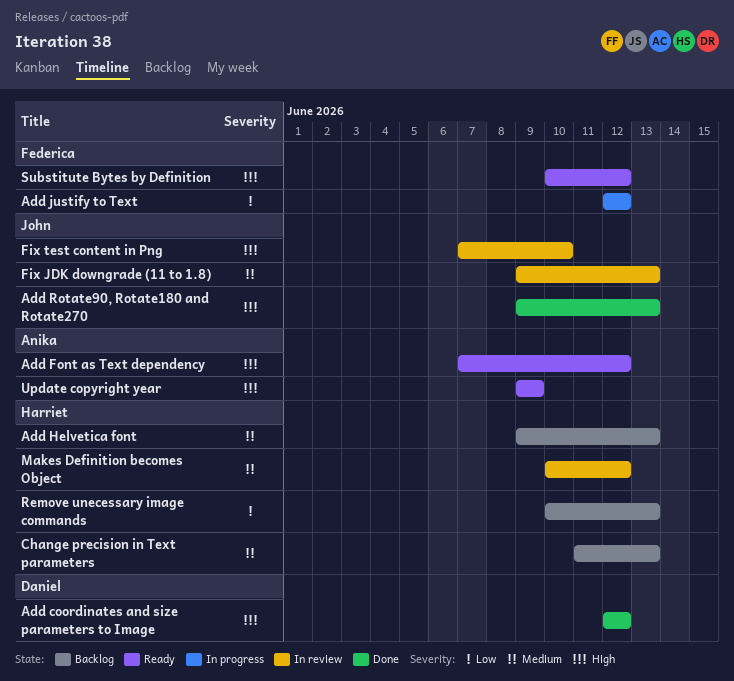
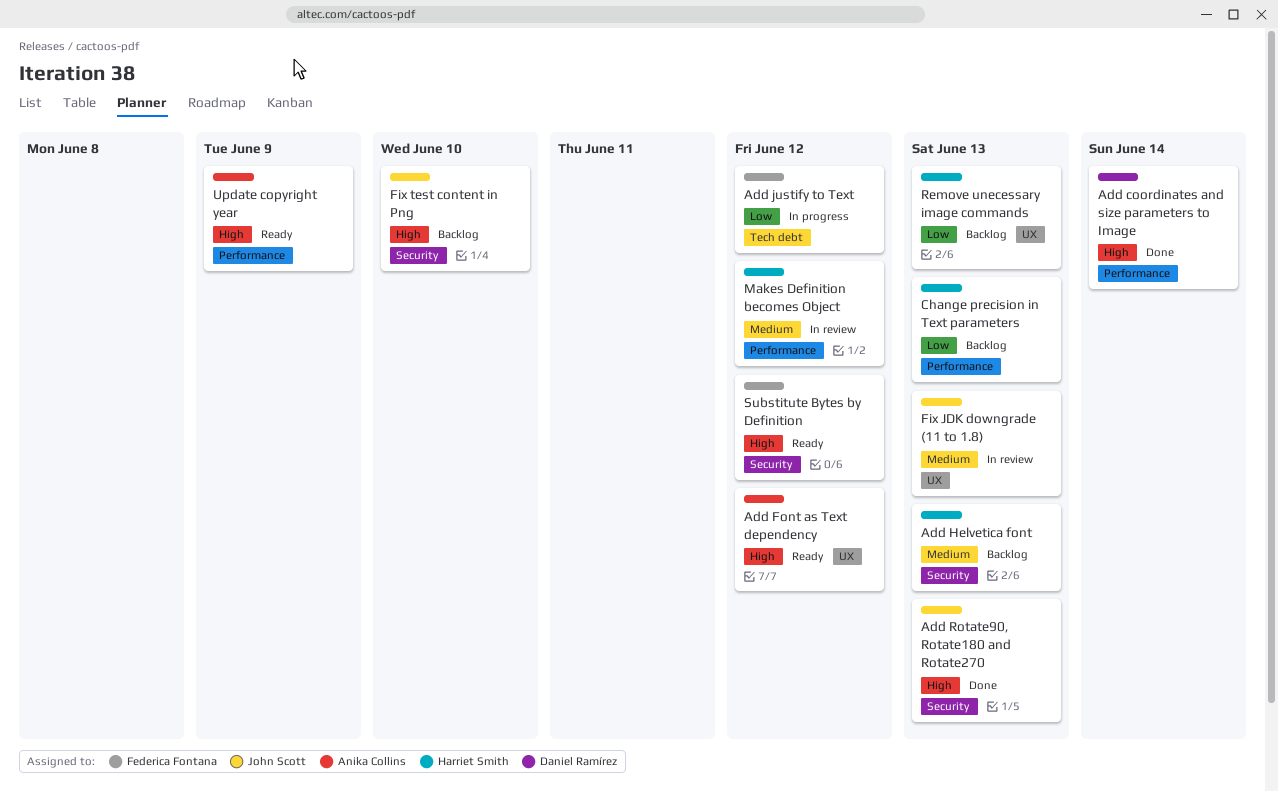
Add coordinates and size parameters to Image, due: Jun 12 -> Jun 14
Change precision in Text parameters, priority: Medium -> Low
Fix test content in Png, status: In review -> Backlog

